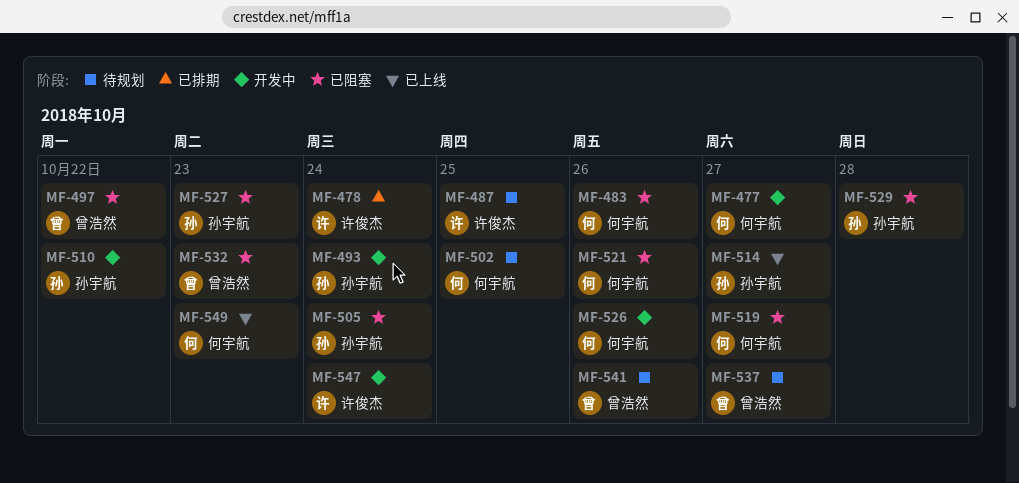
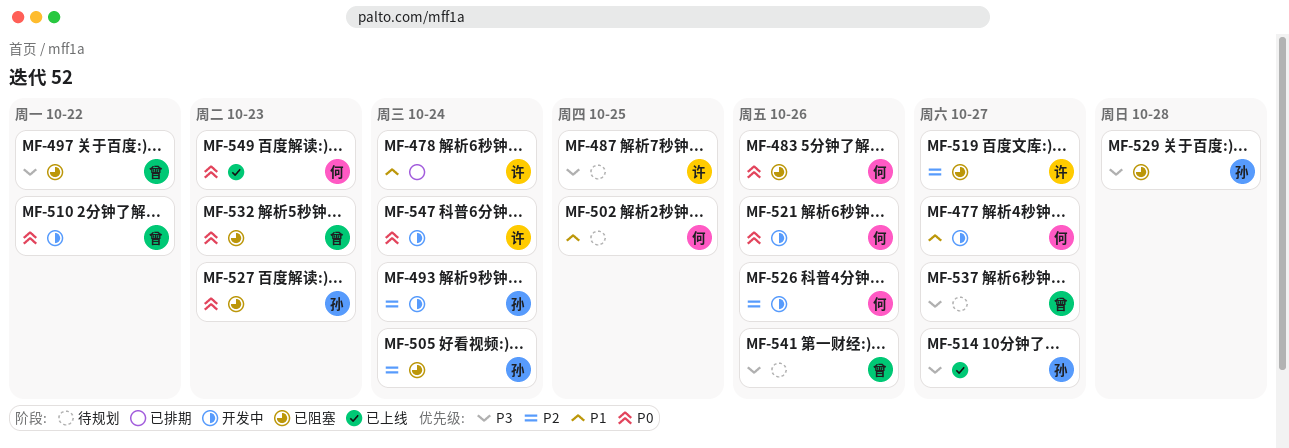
MF-510, owner: 孙宇航 -> 曾浩然
MF-519, owner: 何宇航 -> 许俊杰
MF-521, status: 已阻塞 -> 开发中

